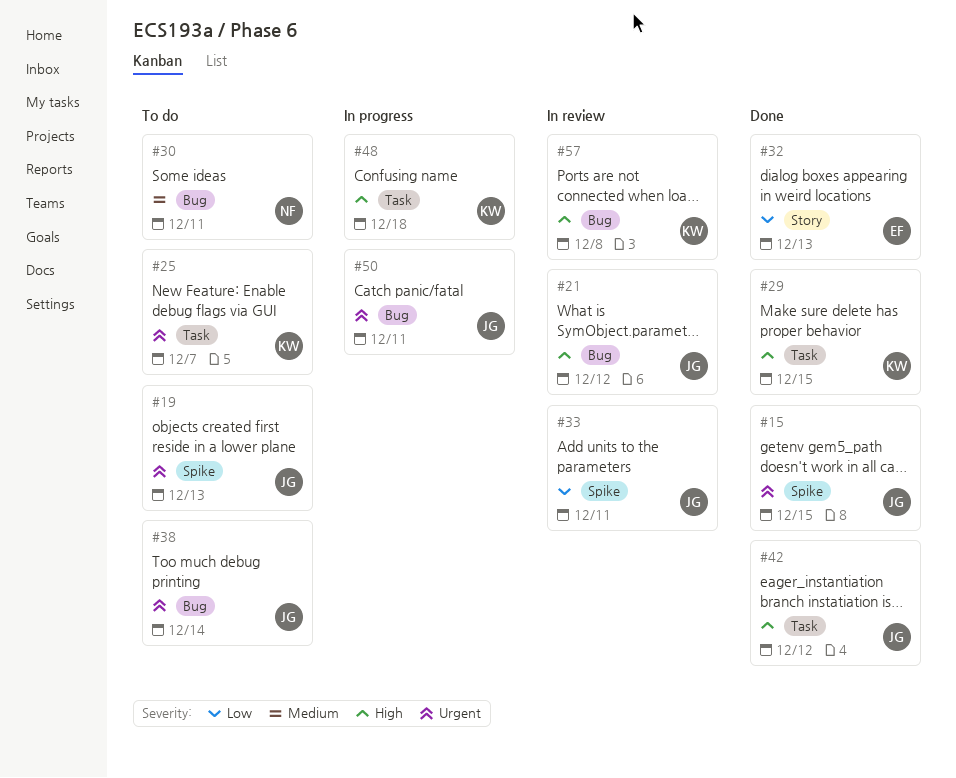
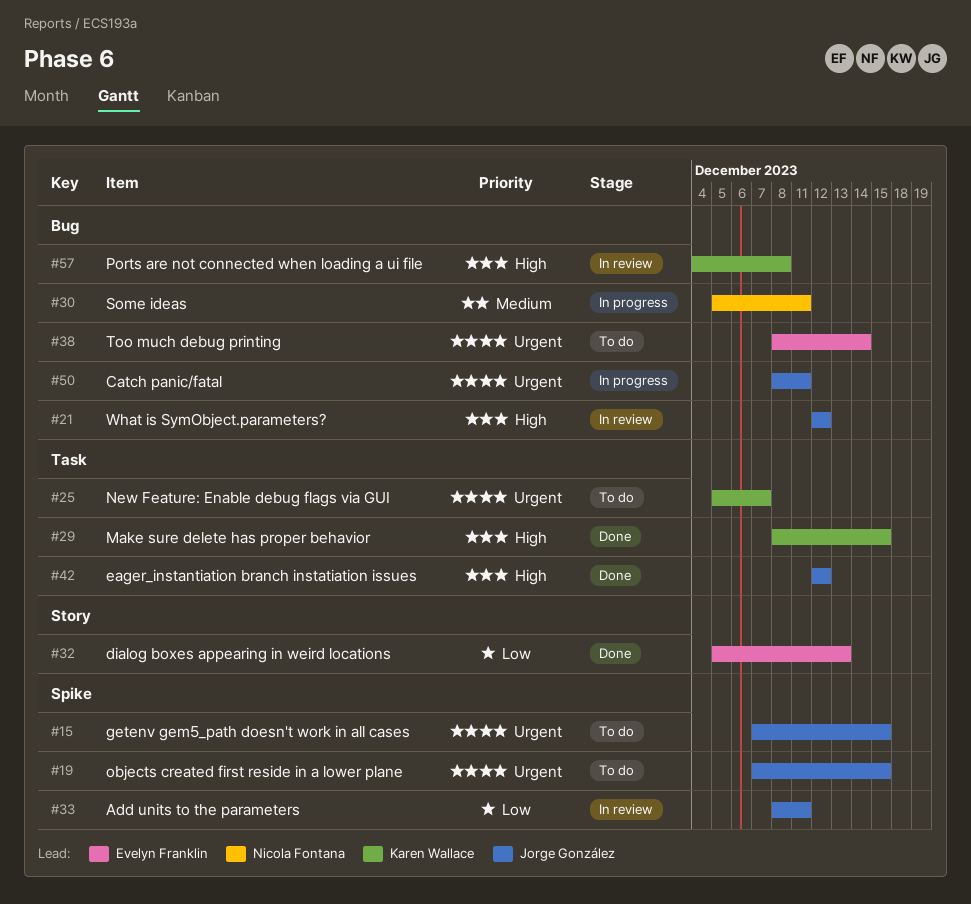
#15, status: Done -> To do
#19, due: Dec 13 -> Dec 15
#30, status: To do -> In progress
#38, owner: Jorge González -> Evelyn Franklin
#48: present -> none

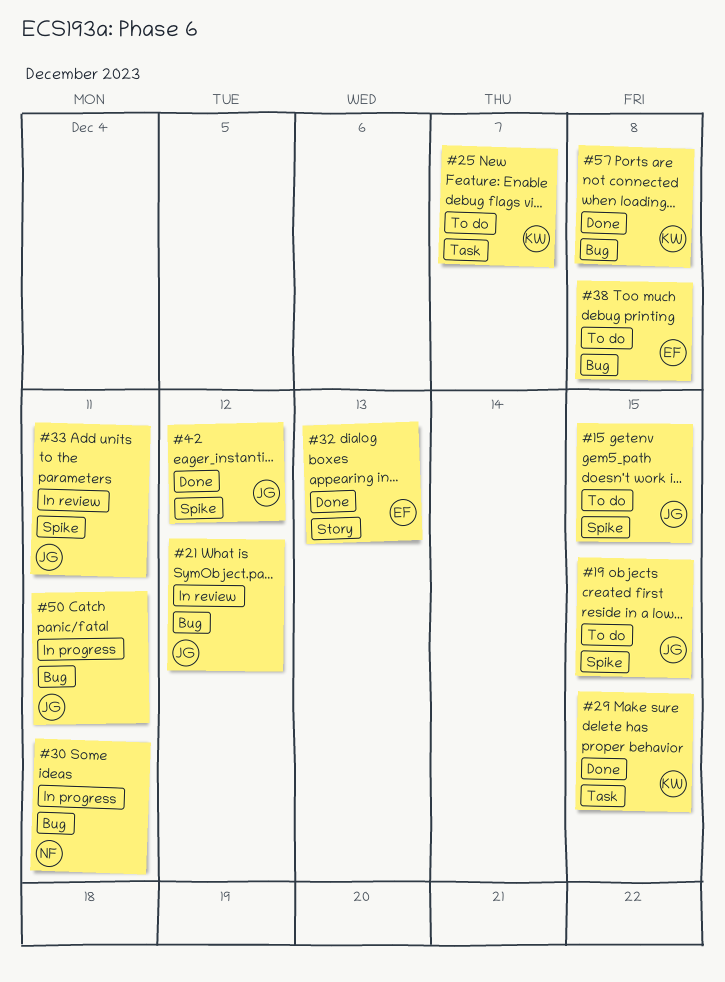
#38, due: Dec 14 -> Dec 8
#42, label: Task -> Spike
#57, status: In review -> Done

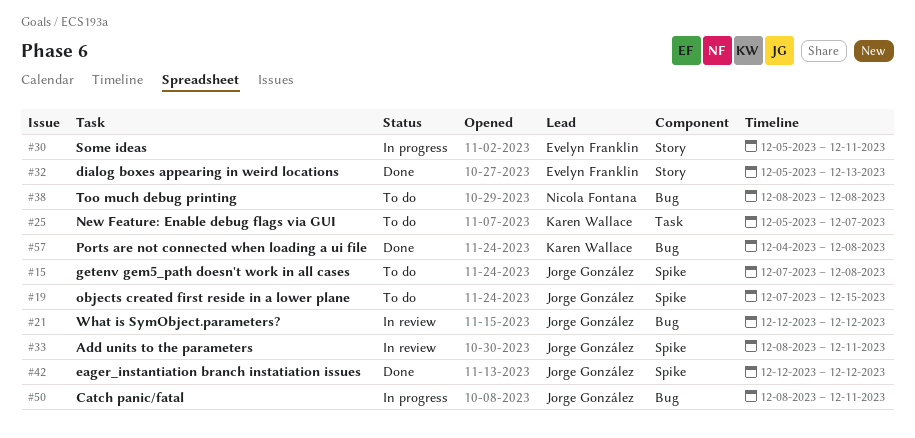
#15, due: Dec 15 -> Dec 8
#29: present -> none
#30, owner: Nicola Fontana -> Evelyn Franklin
#30, label: Bug -> Story
#38, owner: Evelyn Franklin -> Nicola Fontana

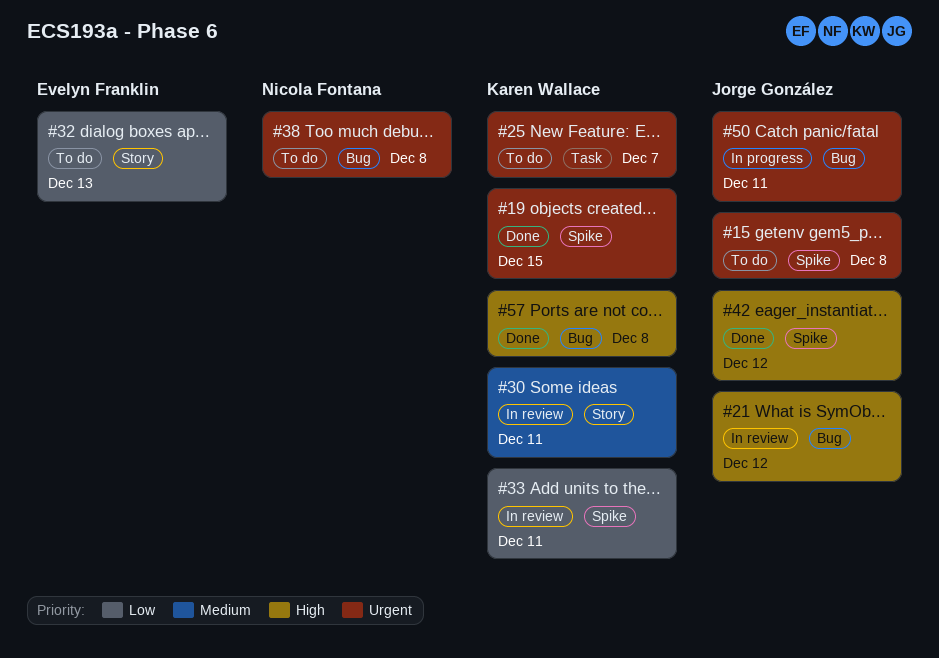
#19, status: To do -> Done
#19, owner: Jorge González -> Karen Wallace
#30, status: In progress -> In review
#30, owner: Evelyn Franklin -> Karen Wallace
#32, status: Done -> To do
#33, owner: Jorge González -> Karen Wallace

